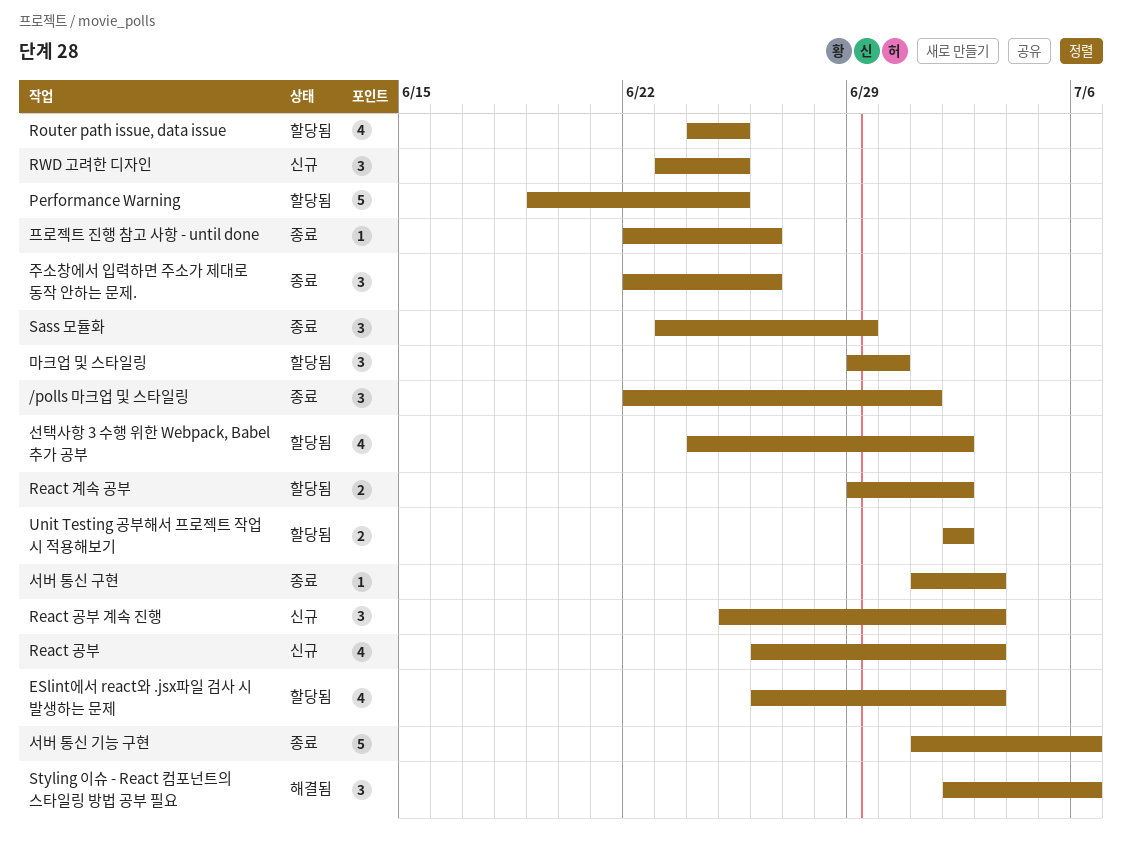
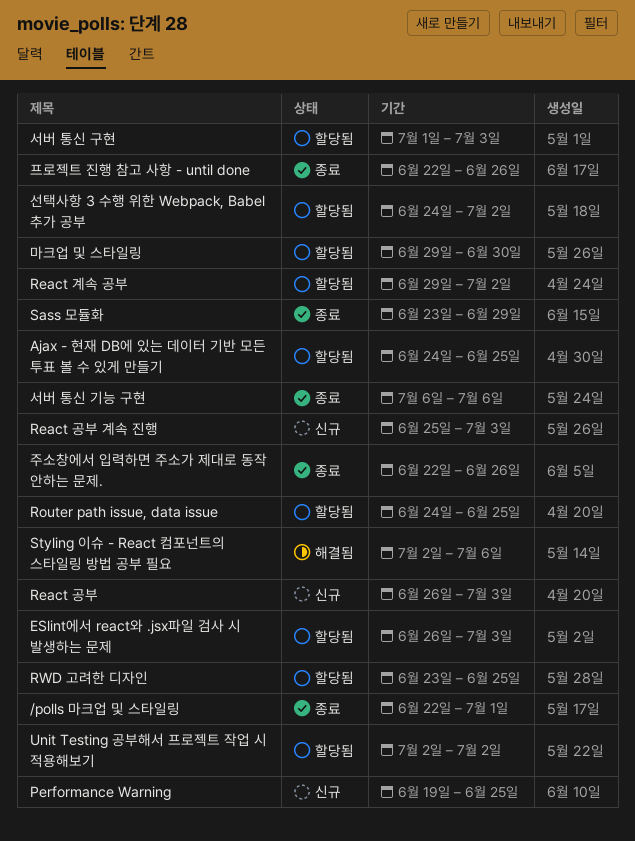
Ajax - 현재 DB에 있는 데이터 기반 모든 투표 볼 수 있게 만들기: none -> present
Performance Warning, status: 할당됨 -> 신규
RWD 고려한 디자인, status: 신규 -> 할당됨
서버 통신 구현, status: 종료 -> 할당됨
서버 통신 기능 구현, start: Jul 1 -> Jul 6

